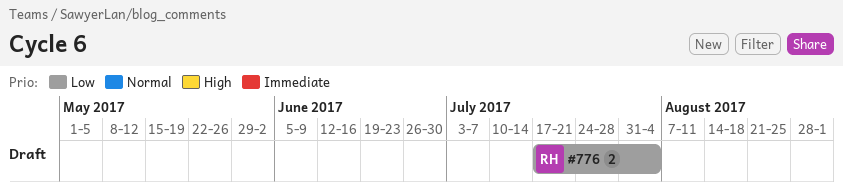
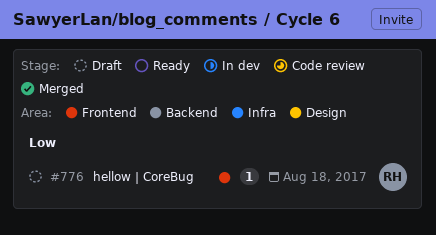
#776, estimate: 2 -> 1
#776, due: Aug 4 -> Aug 18

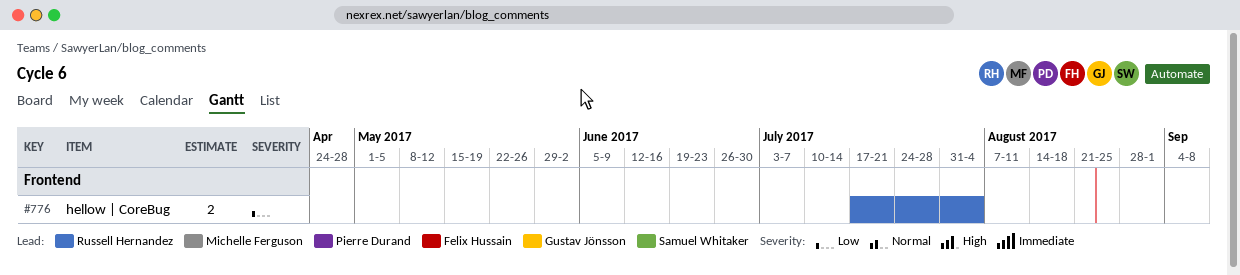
#776, estimate: 1 -> 2
#776, due: Aug 18 -> Aug 4

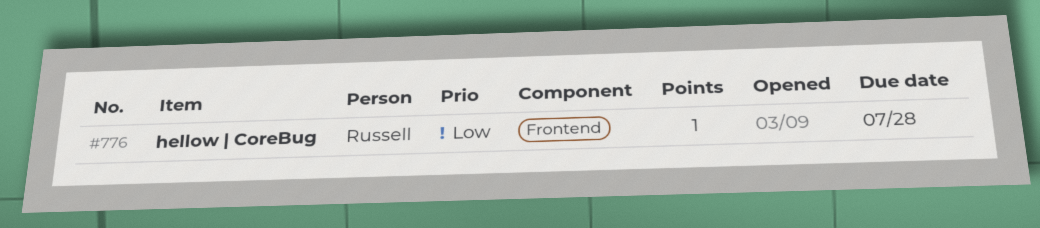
#776, estimate: 2 -> 1
#776, due: Aug 4 -> Jul 28

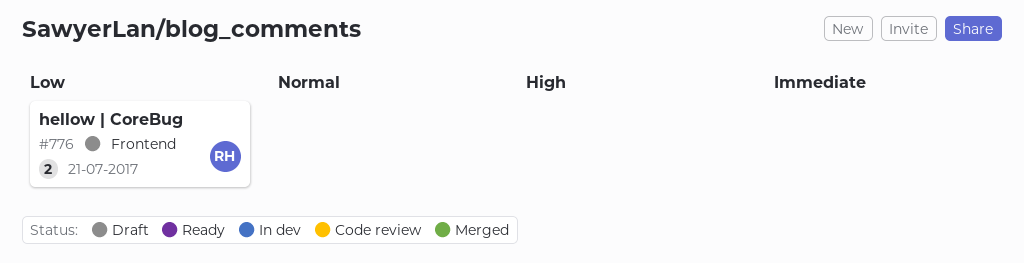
#776, estimate: 1 -> 2
#776, due: Jul 28 -> Jul 21

